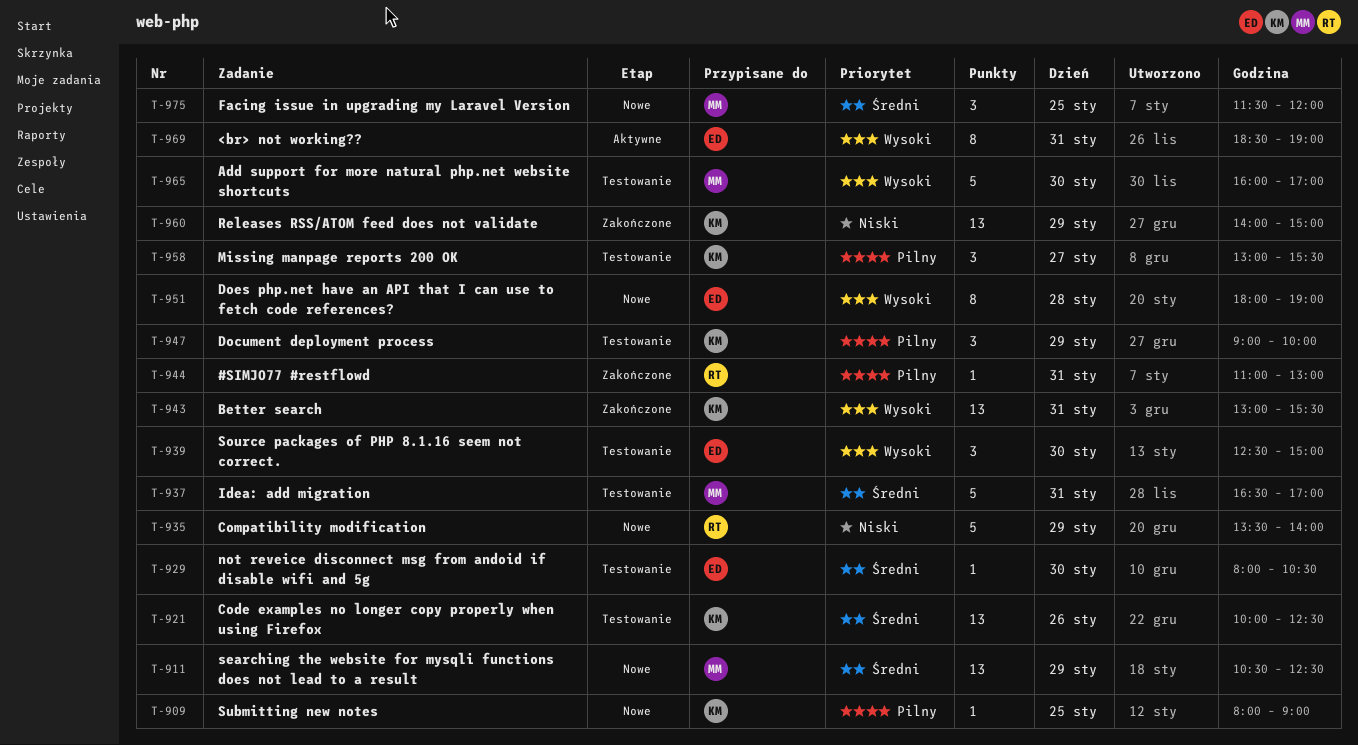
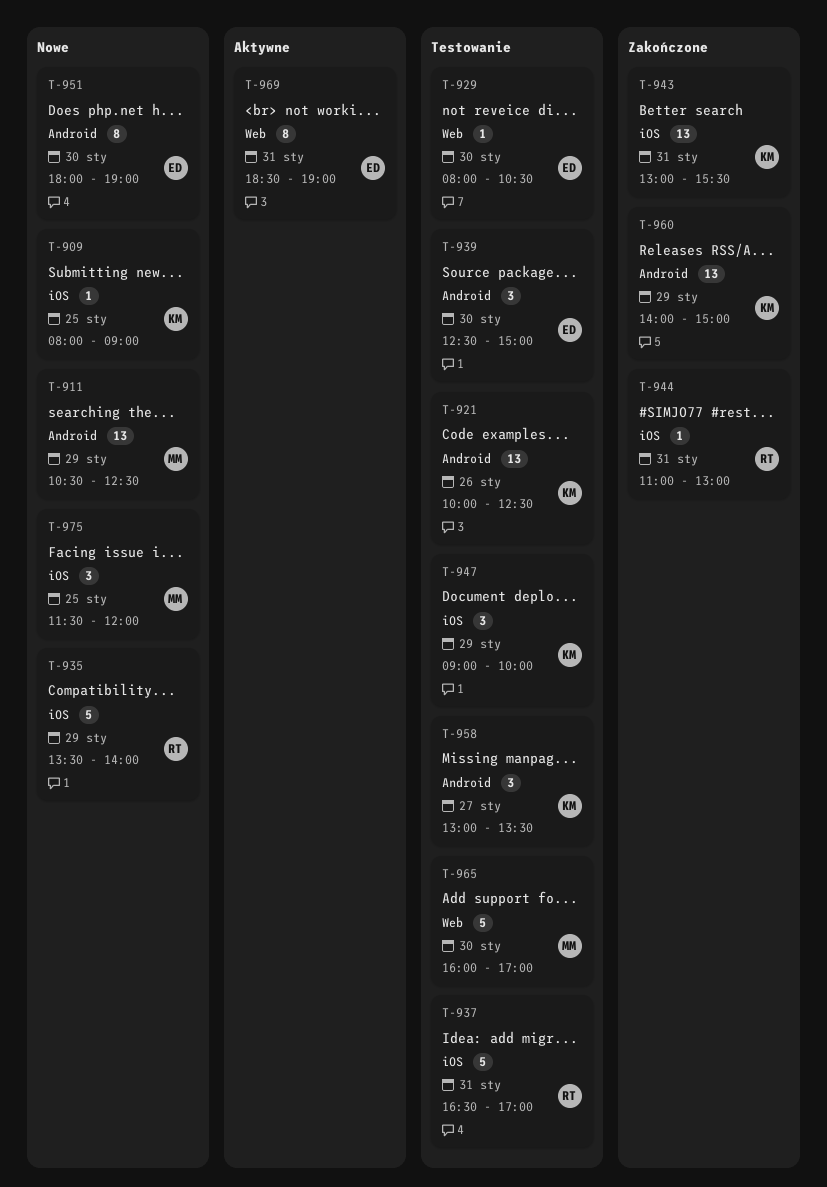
T-937, owner: MM -> RT
T-951, day: Jan 28 -> Jan 30
T-958, ends: 15:30 -> 13:30

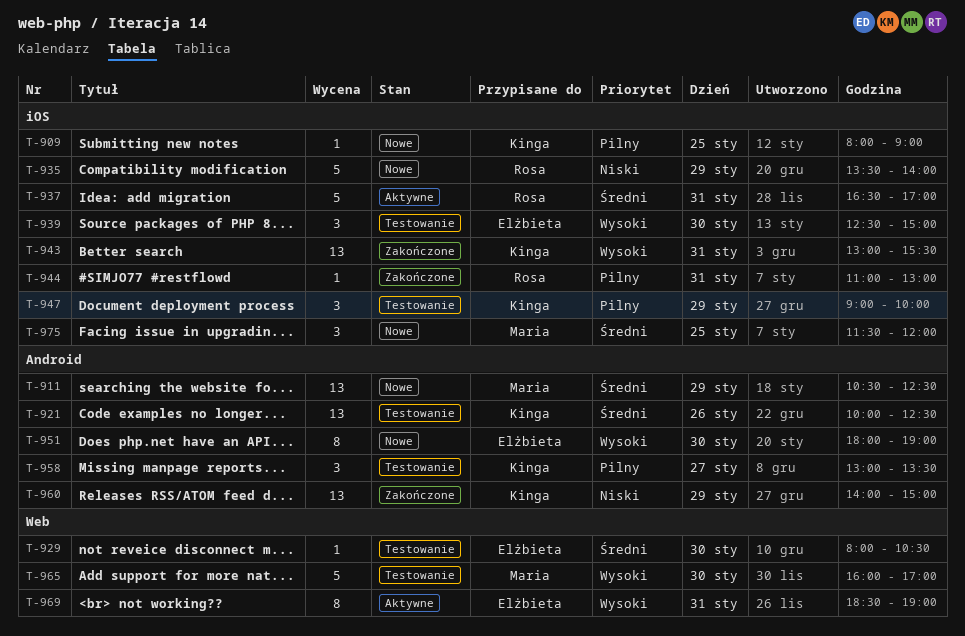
T-937, status: Testowanie -> Aktywne
T-939, label: Android -> iOS

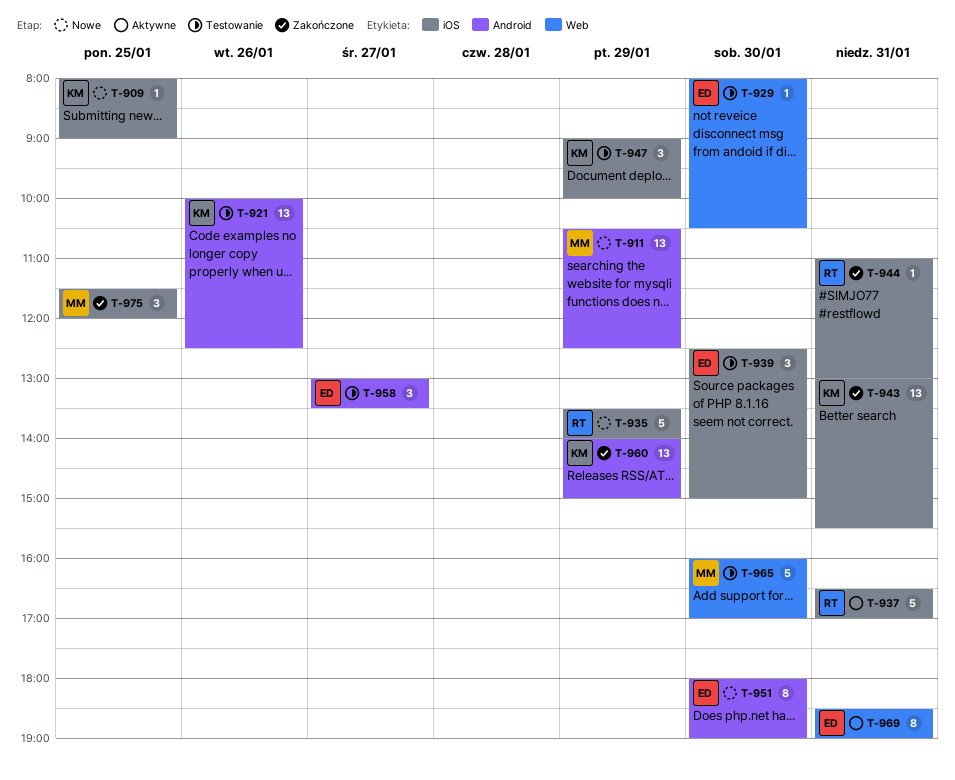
T-958, owner: Kinga -> Elżbieta
T-975, status: Nowe -> Zakończone

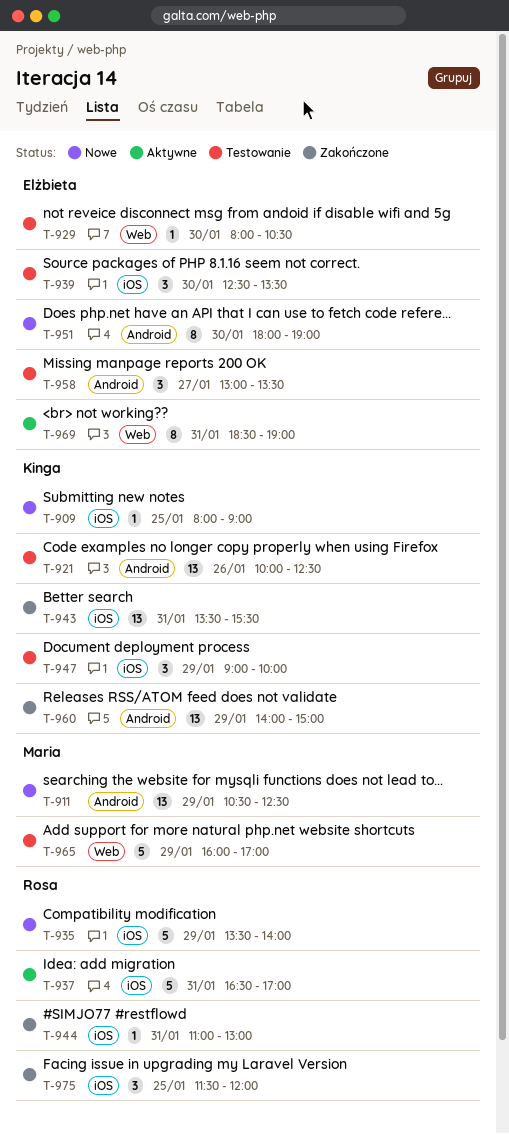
T-939, ends: 15:00 -> 13:30
T-943, begins: 13:00 -> 13:30
T-965, day: Jan 30 -> Jan 29
T-975, owner: Maria -> Rosa

